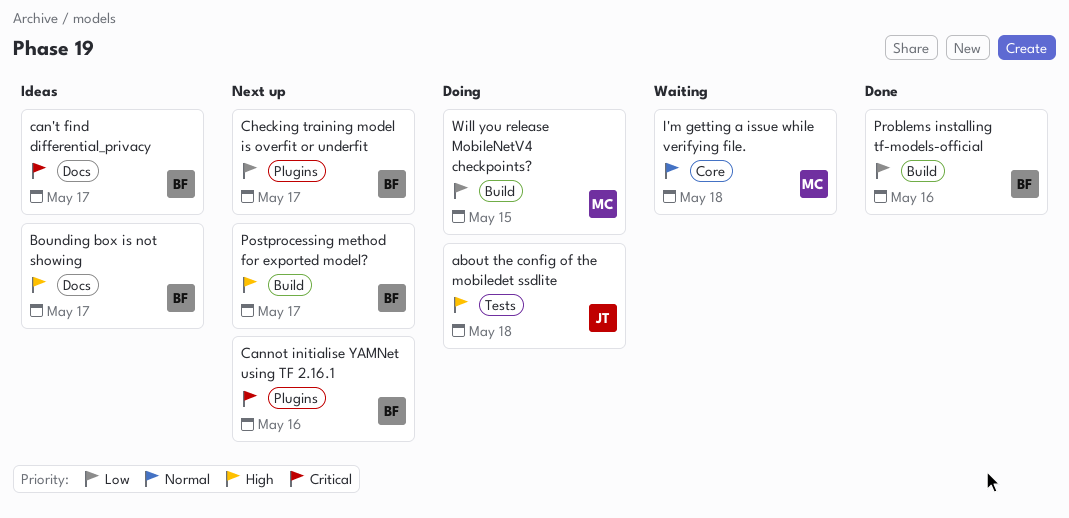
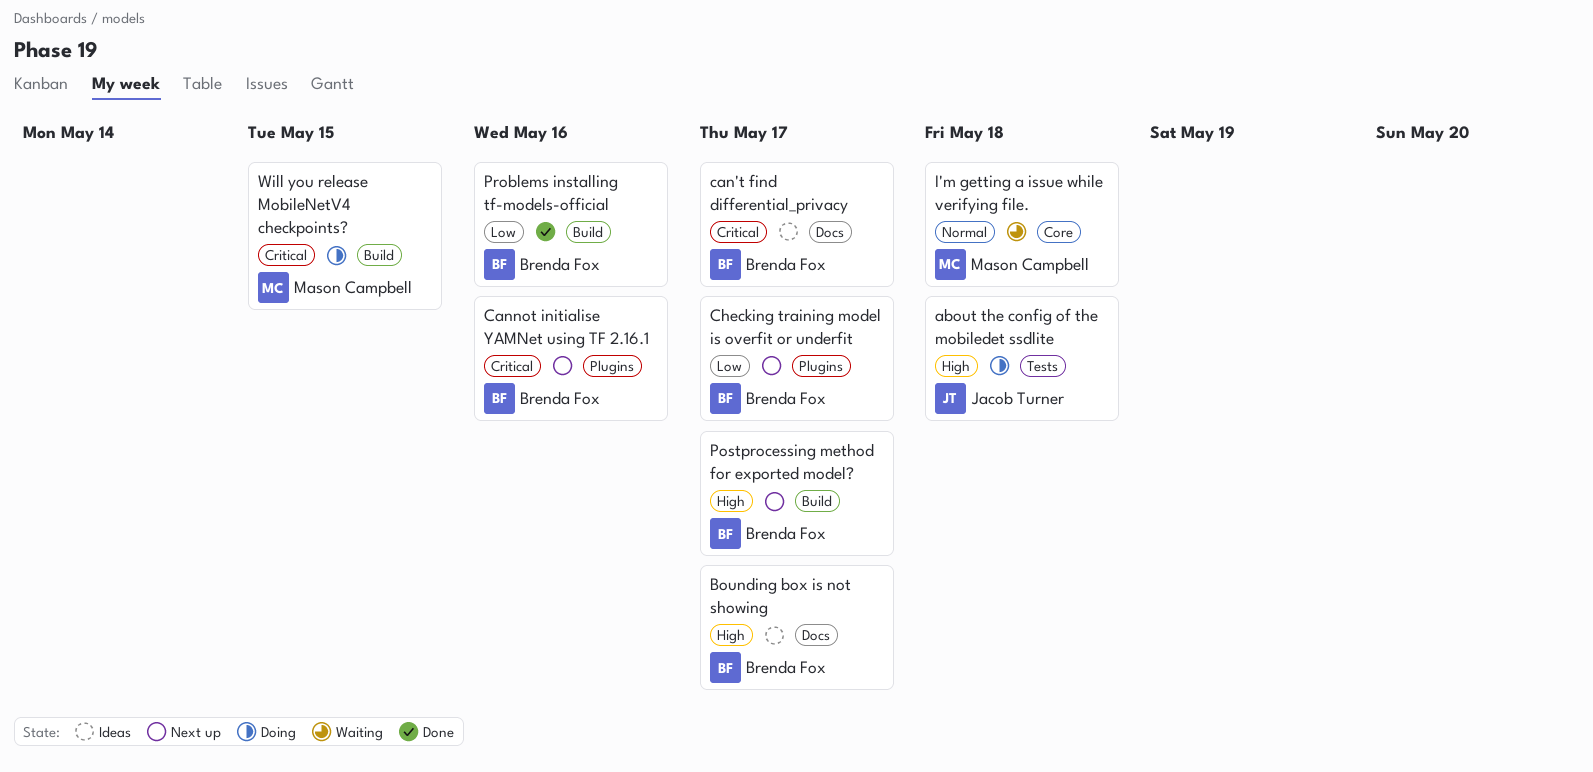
Will you release MobileNetV4 checkpoints?, priority: Low -> Critical

